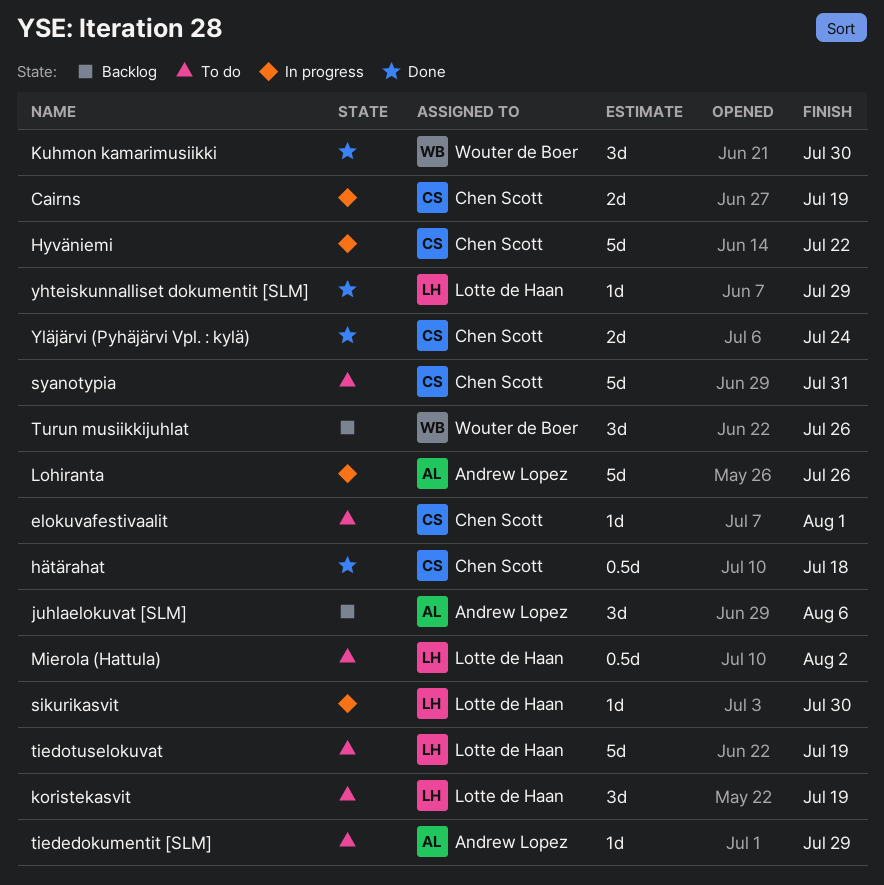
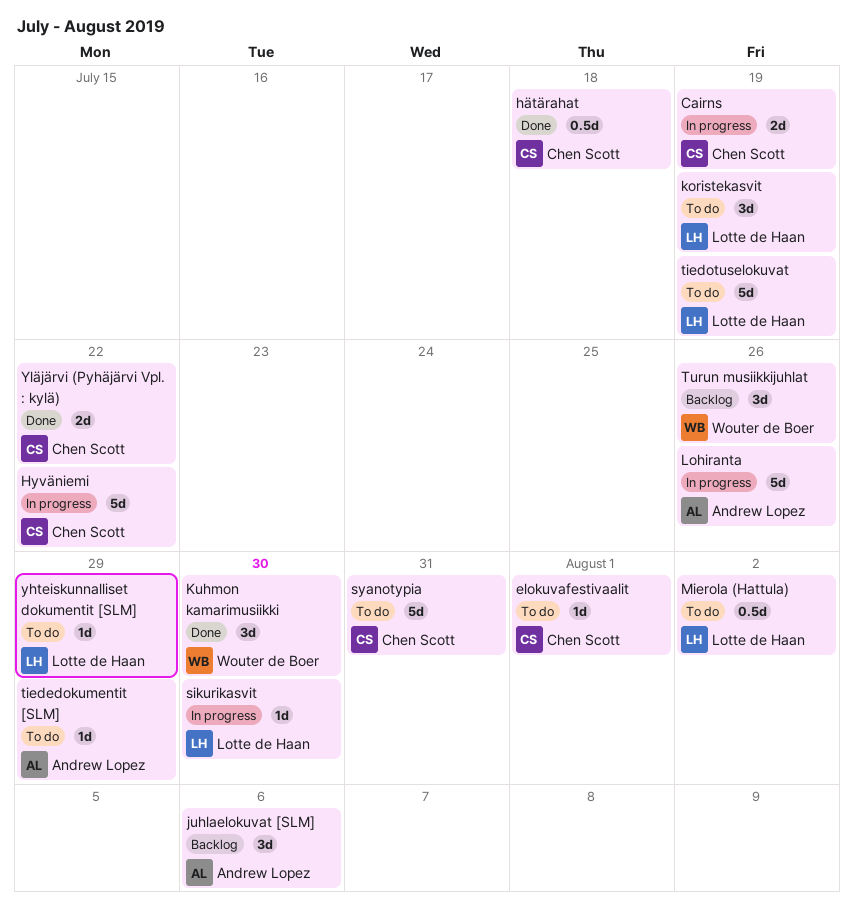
yhteiskunnalliset dokumentit [SLM], status: Done -> To do
Yläjärvi (Pyhäjärvi Vpl. : kylä), due: Jul 24 -> Jul 22

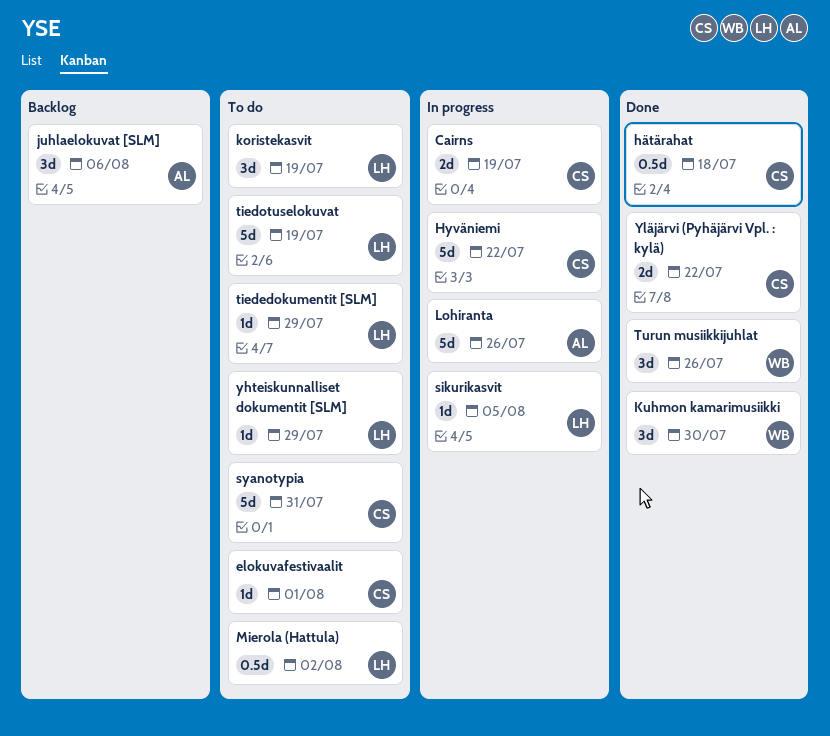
sikurikasvit, due: Jul 30 -> Aug 5
tiededokumentit [SLM], owner: Andrew Lopez -> Lotte de Haan
Turun musiikkijuhlat, status: Backlog -> Done

